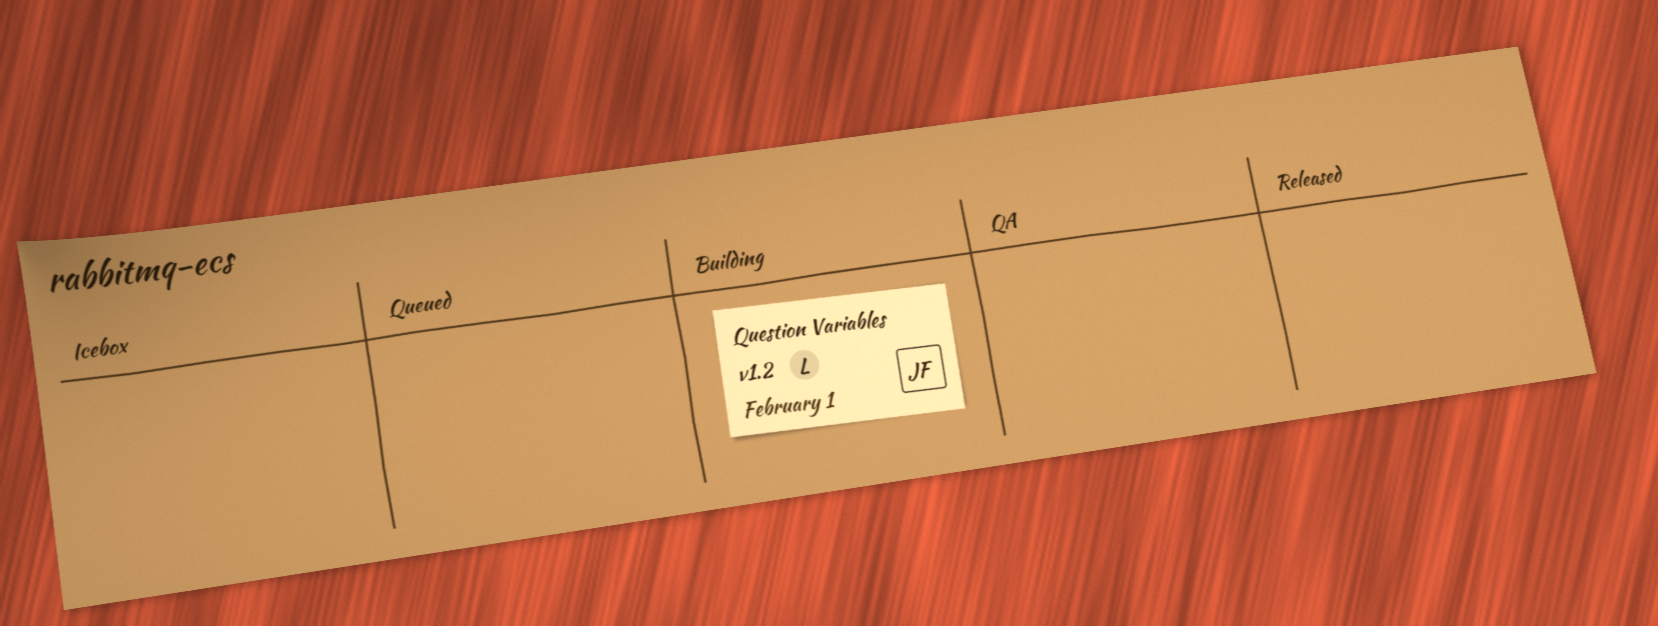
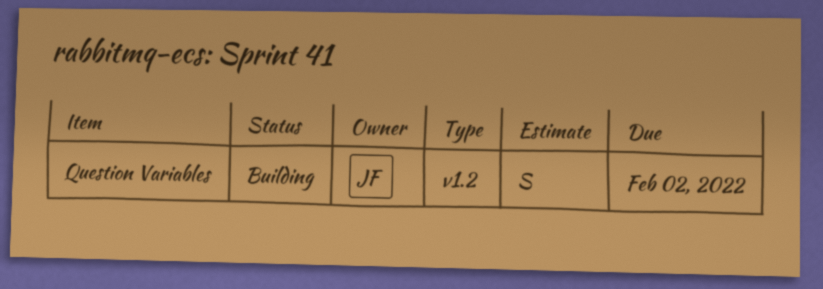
Question Variables, estimate: L -> S
Question Variables, due: Feb 1 -> Feb 2

